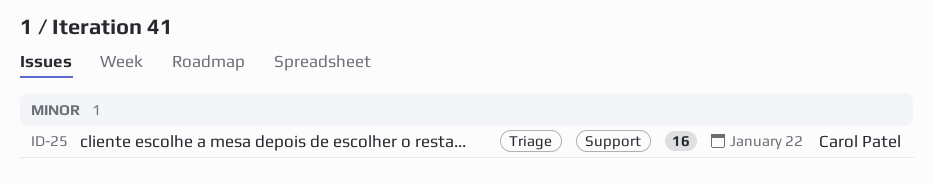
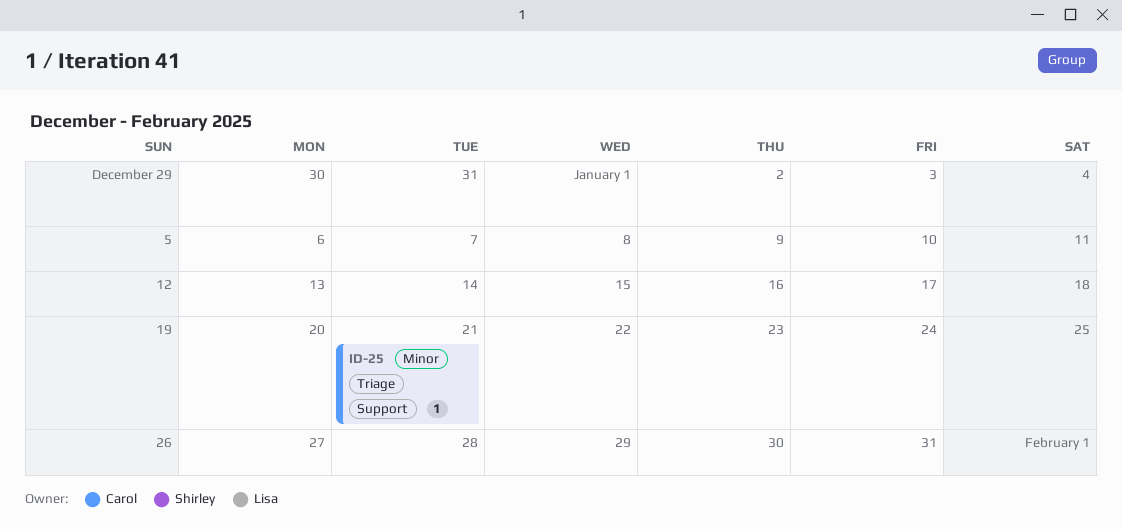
ID-25, estimate: 16 -> 1
ID-25, due: Jan 22 -> Jan 21

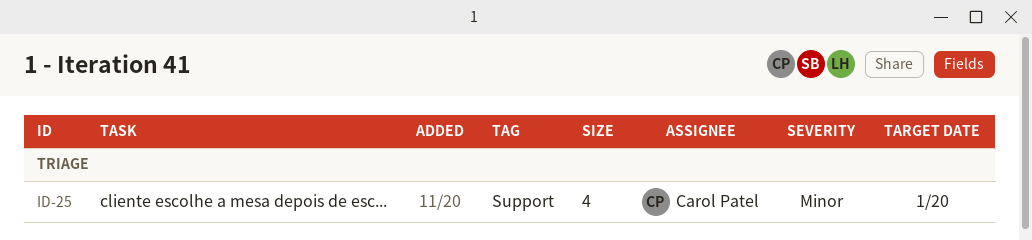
ID-25, estimate: 1 -> 4
ID-25, due: Jan 21 -> Jan 20

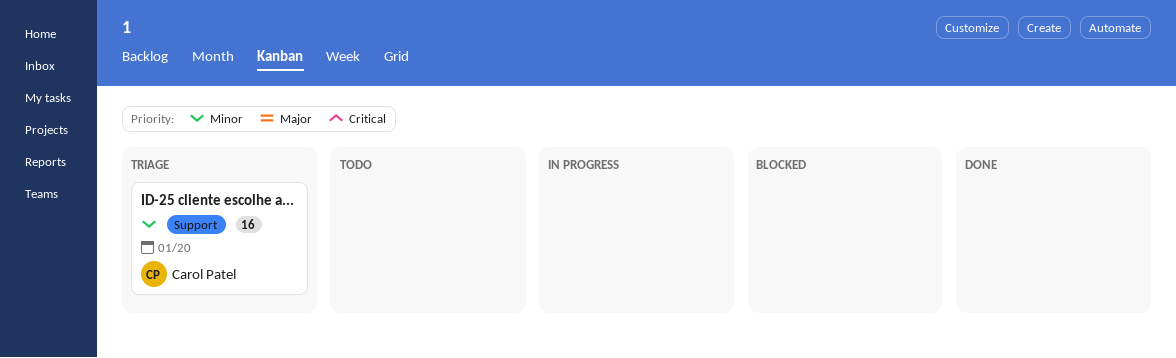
ID-25, estimate: 4 -> 16

